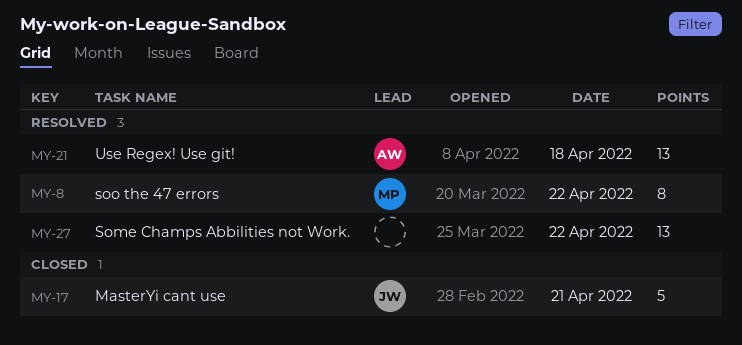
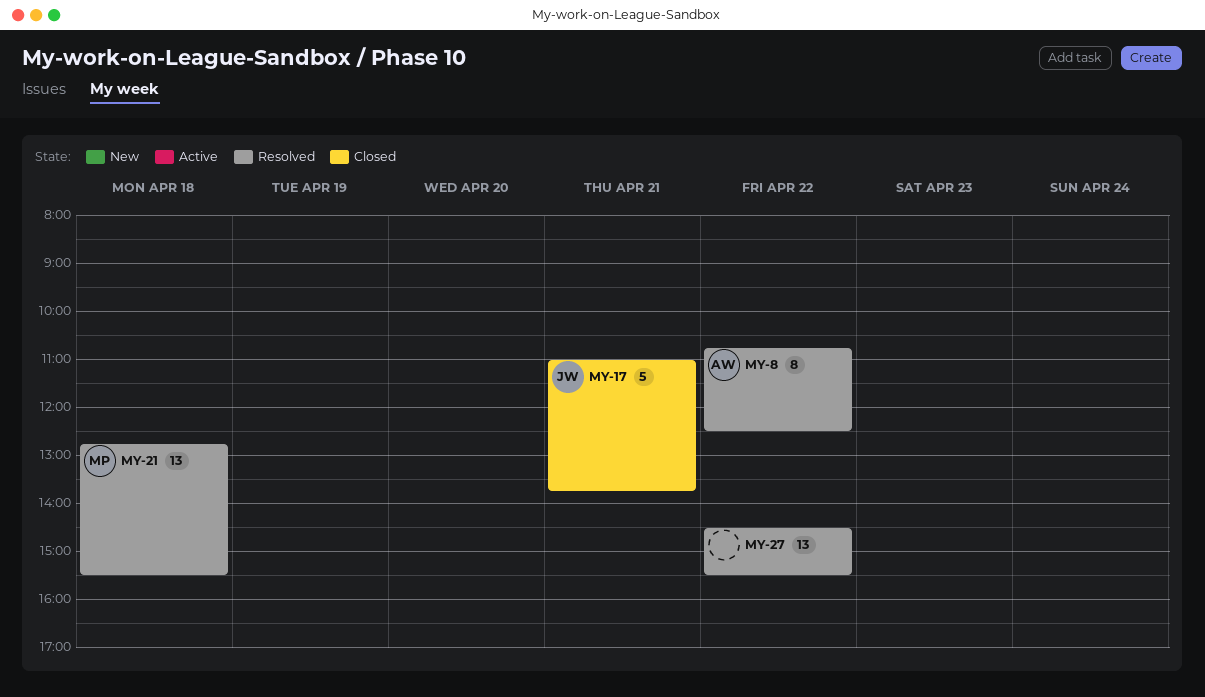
MY-8, owner: MP -> AW
MY-21, owner: AW -> MP

